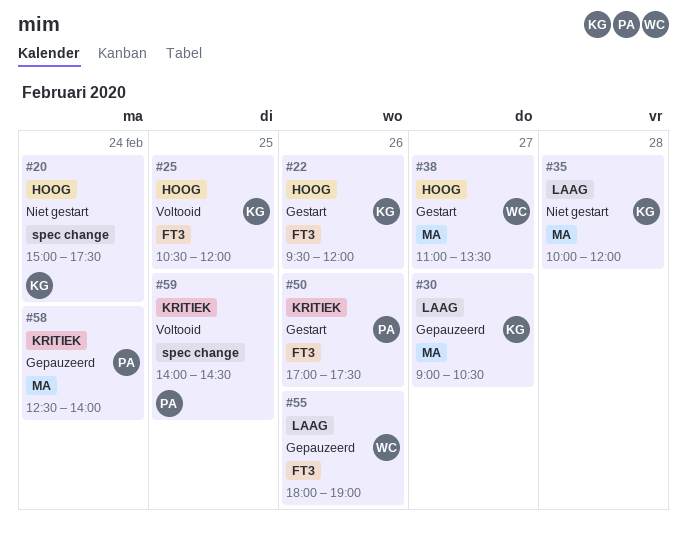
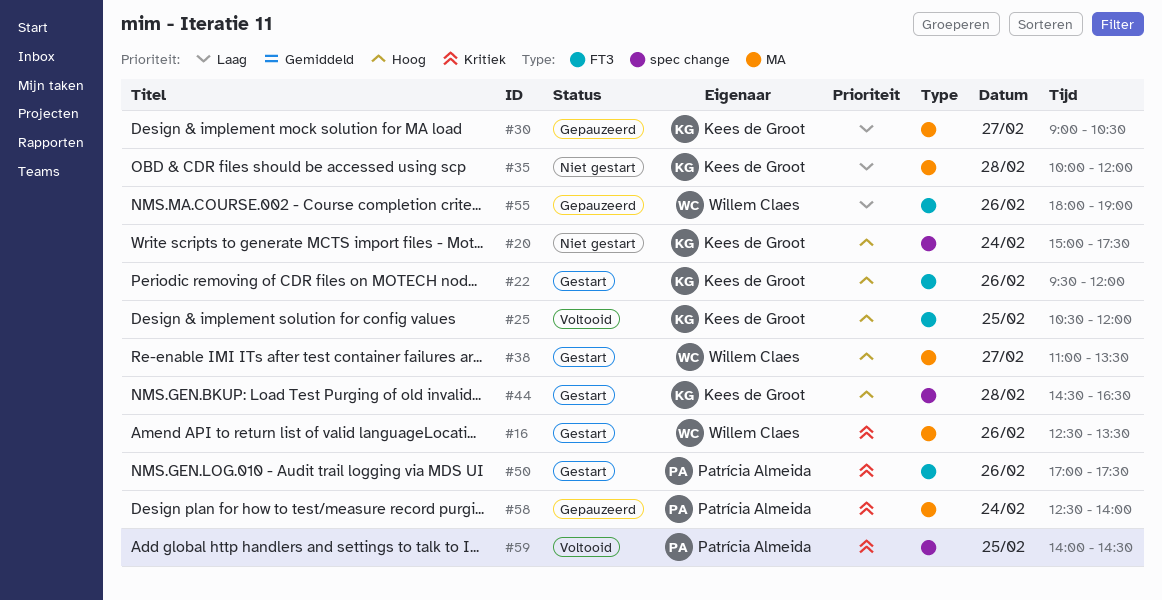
#16: none -> present
#44: none -> present

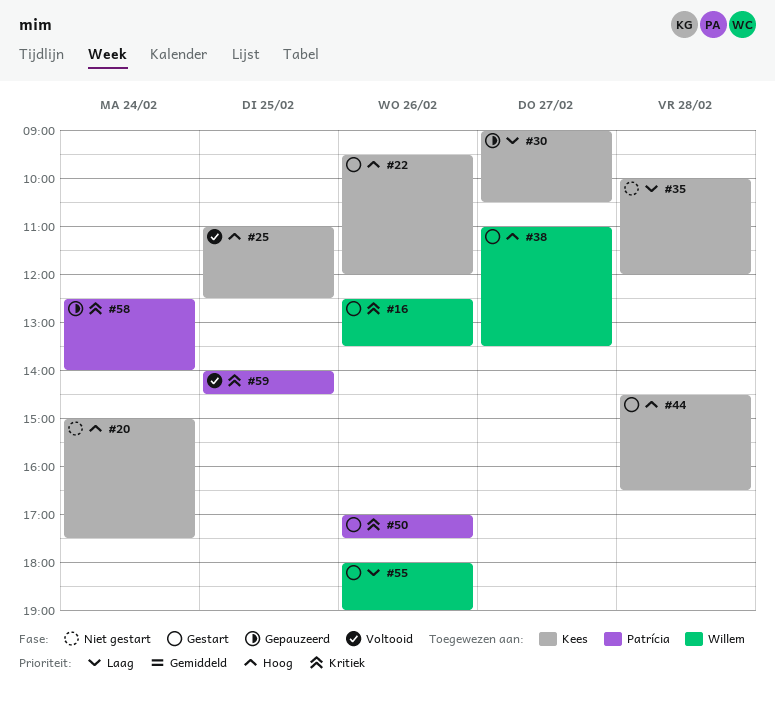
#25, begins: 10:30 -> 11:00
#25, ends: 12:00 -> 12:30
#55, status: Gepauzeerd -> Gestart

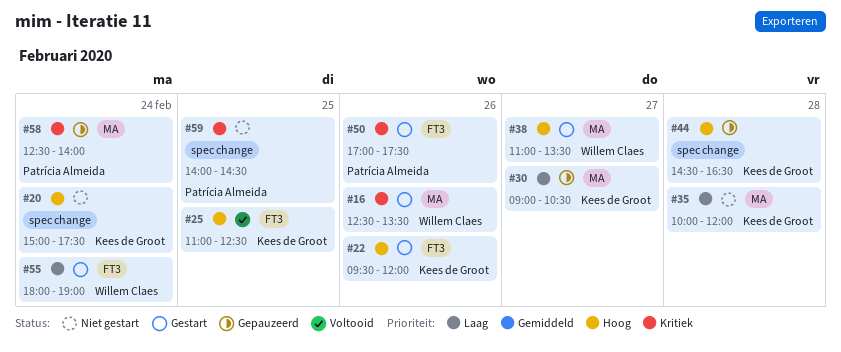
#44, status: Gestart -> Gepauzeerd
#55, day: Feb 26 -> Feb 24
#59, status: Voltooid -> Niet gestart

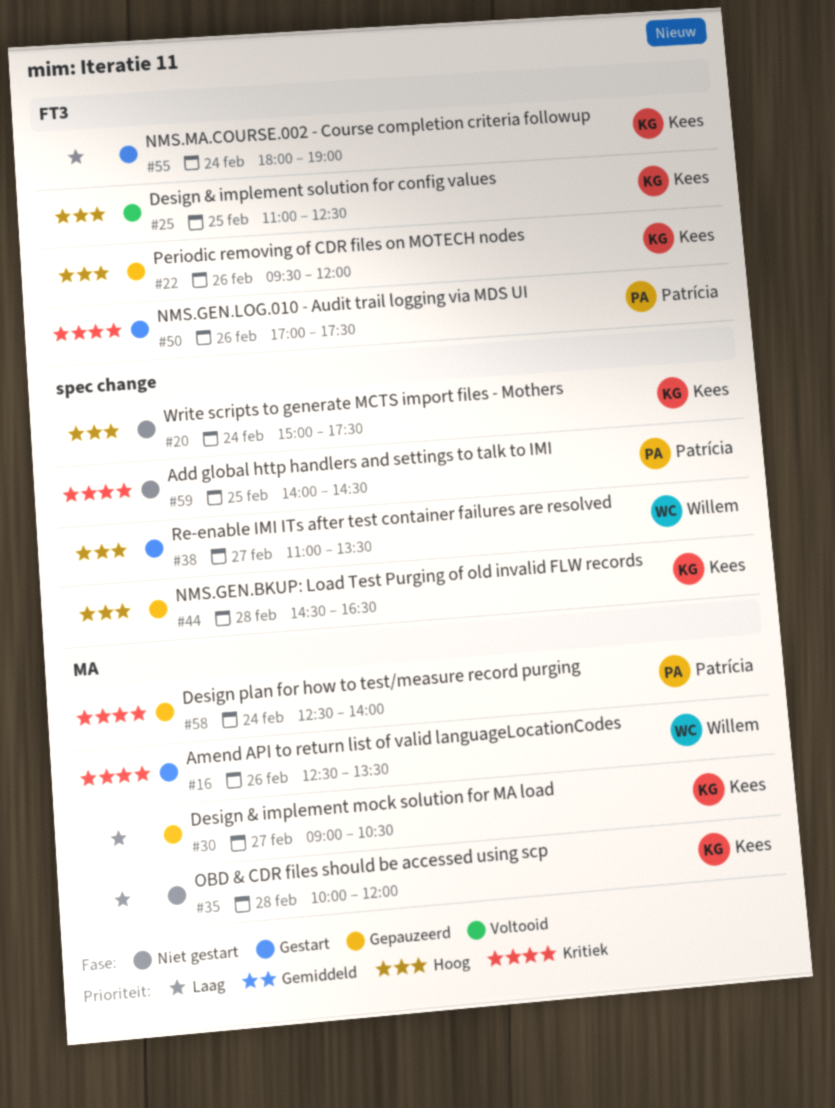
#22, status: Gestart -> Gepauzeerd
#38, label: MA -> spec change
#55, owner: Willem Claes -> Kees de Groot

